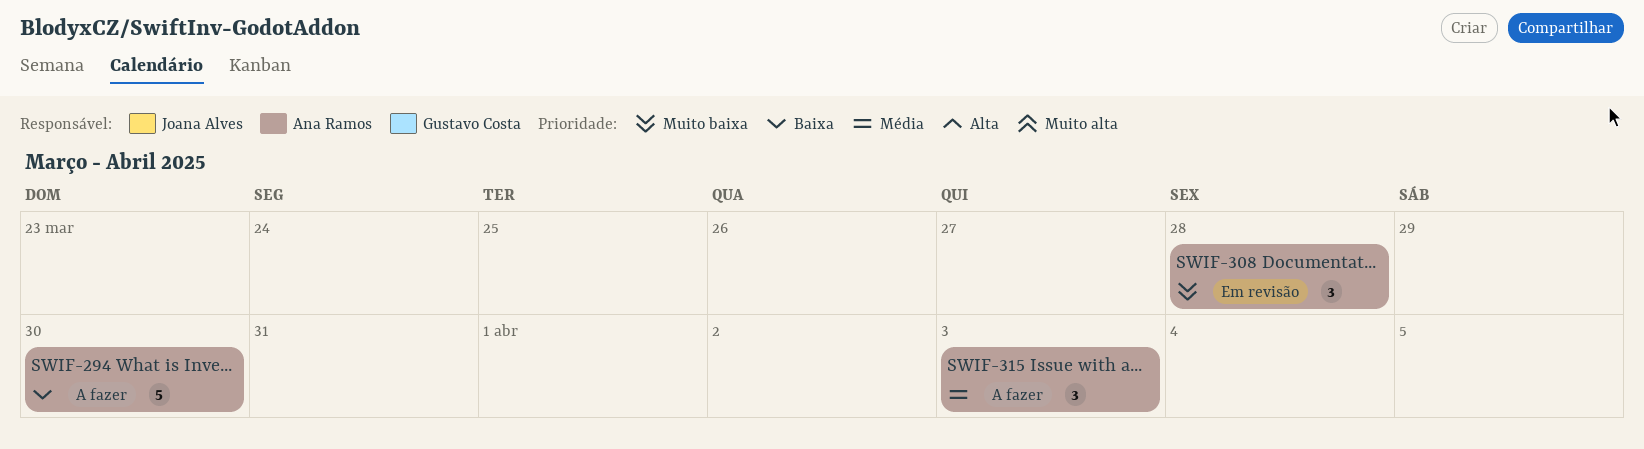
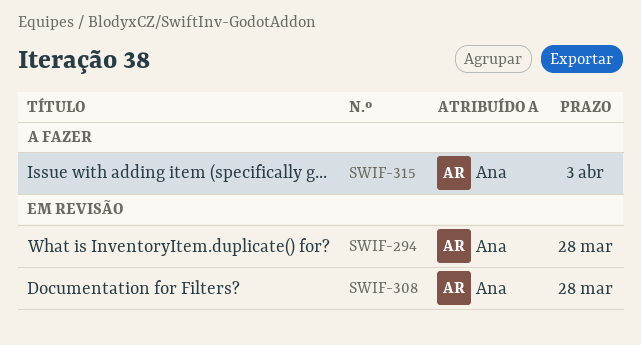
SWIF-294, status: A fazer -> Em revisão
SWIF-294, due: Mar 30 -> Mar 28

